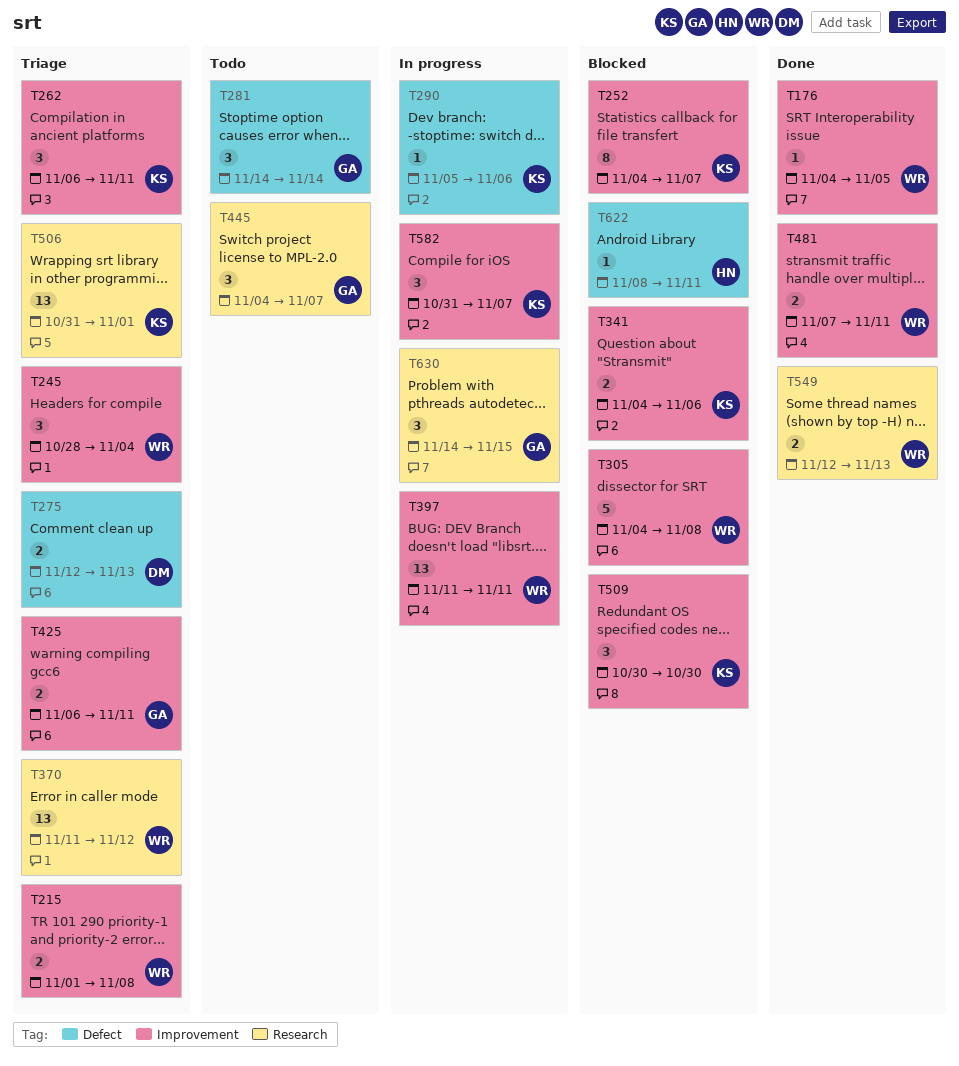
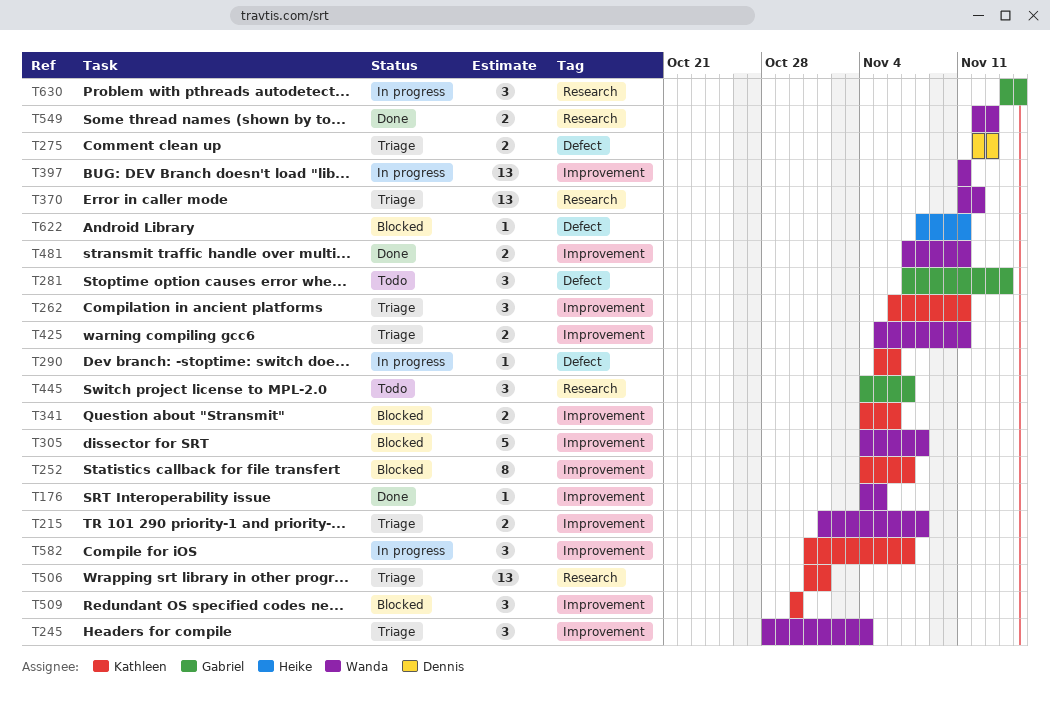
T281, start: Nov 14 -> Nov 7
T425, owner: Gabriel -> Wanda
T425, start: Nov 6 -> Nov 5

